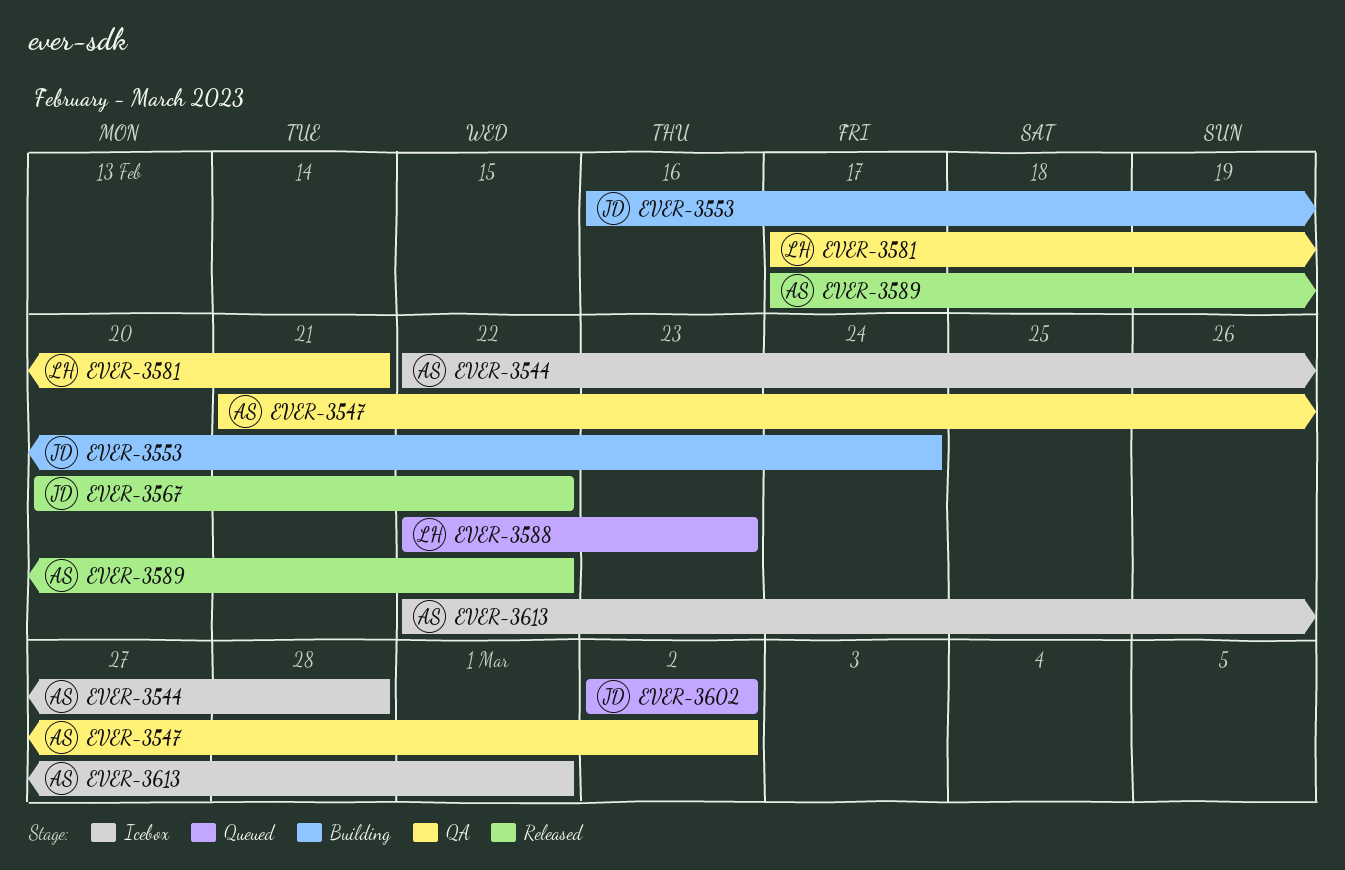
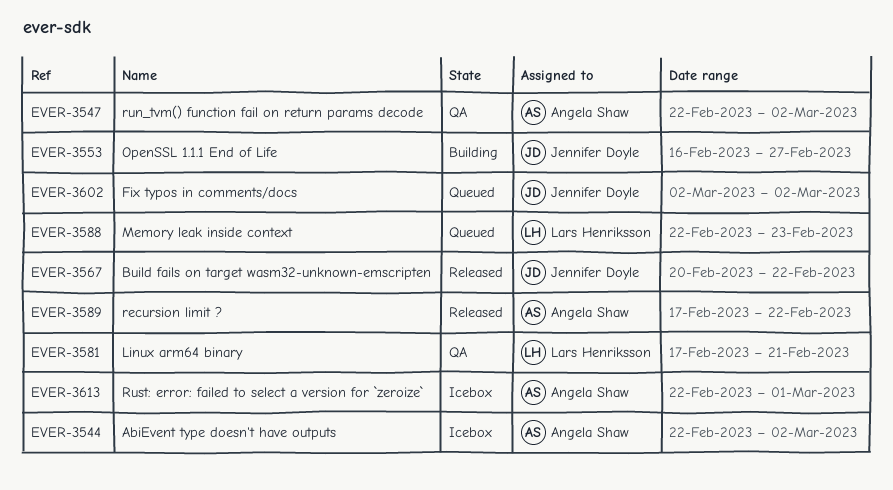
EVER-3544, due: Feb 28 -> Mar 2
EVER-3547, start: Feb 21 -> Feb 22
EVER-3553, due: Feb 24 -> Feb 27

